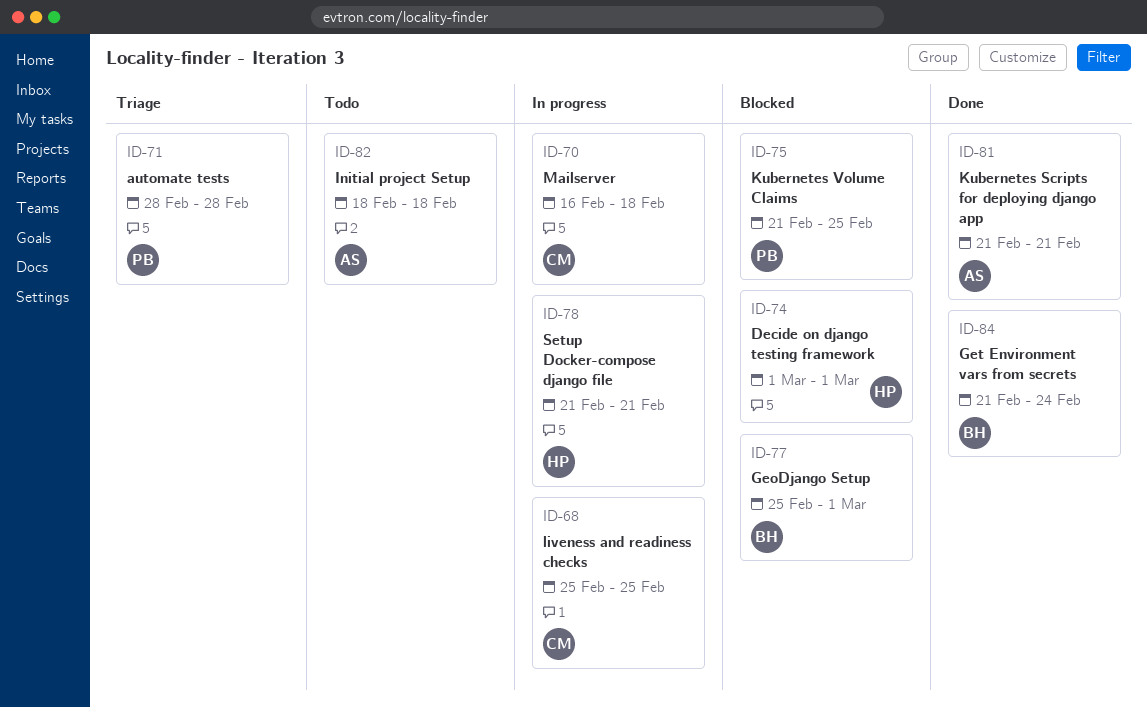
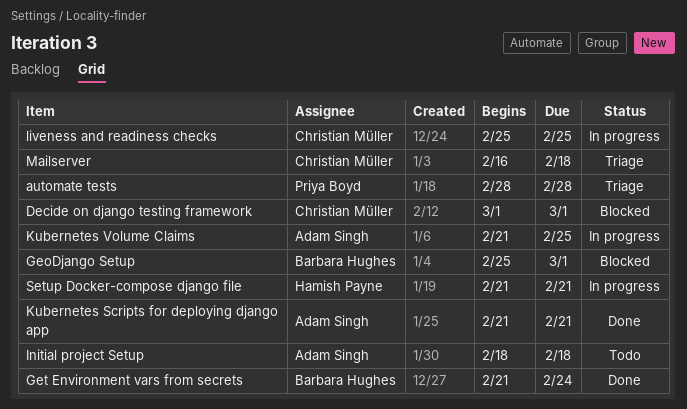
Decide on django testing framework, owner: Hamish Payne -> Christian Müller
Kubernetes Volume Claims, status: Blocked -> In progress
Kubernetes Volume Claims, owner: Priya Boyd -> Adam Singh
Mailserver, status: In progress -> Triage

